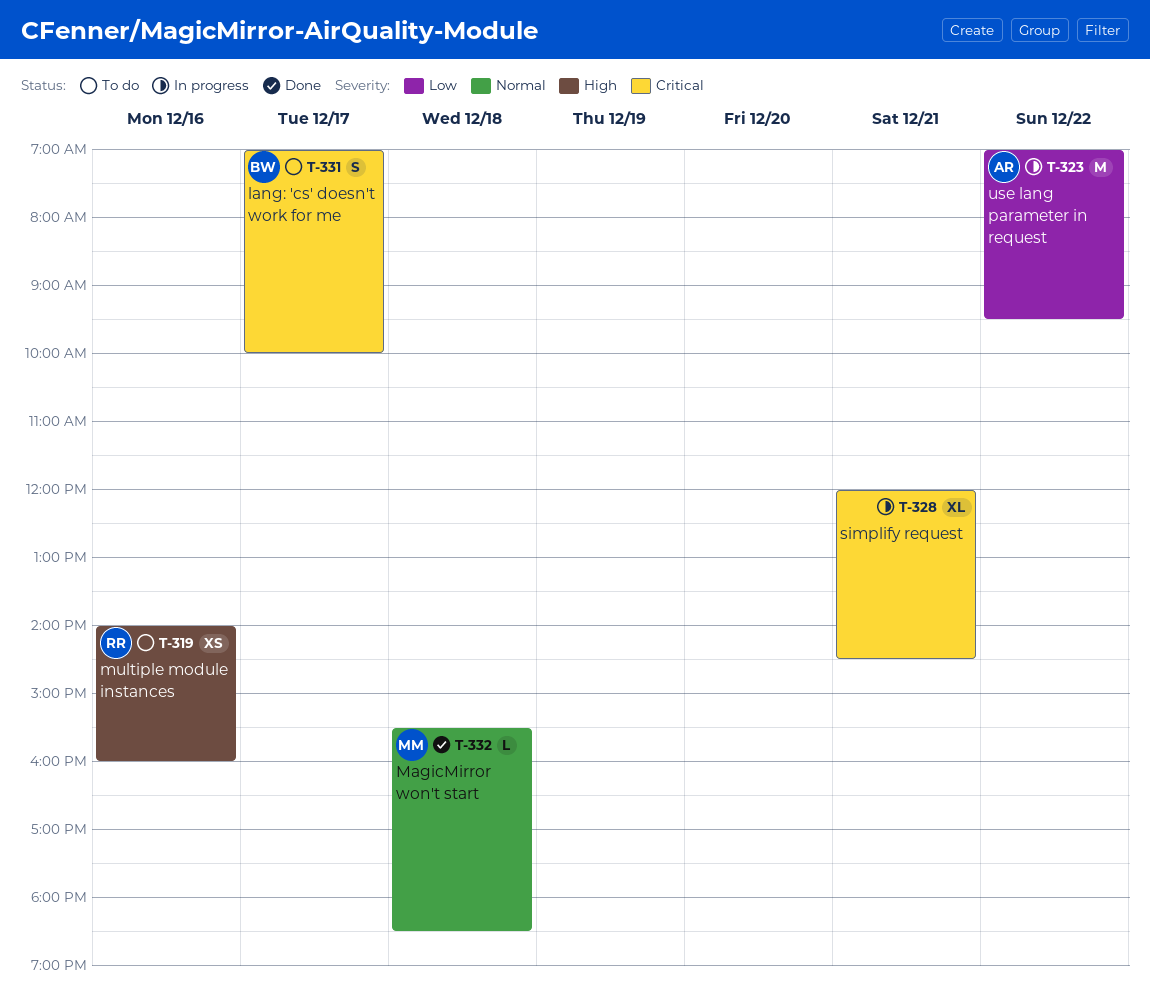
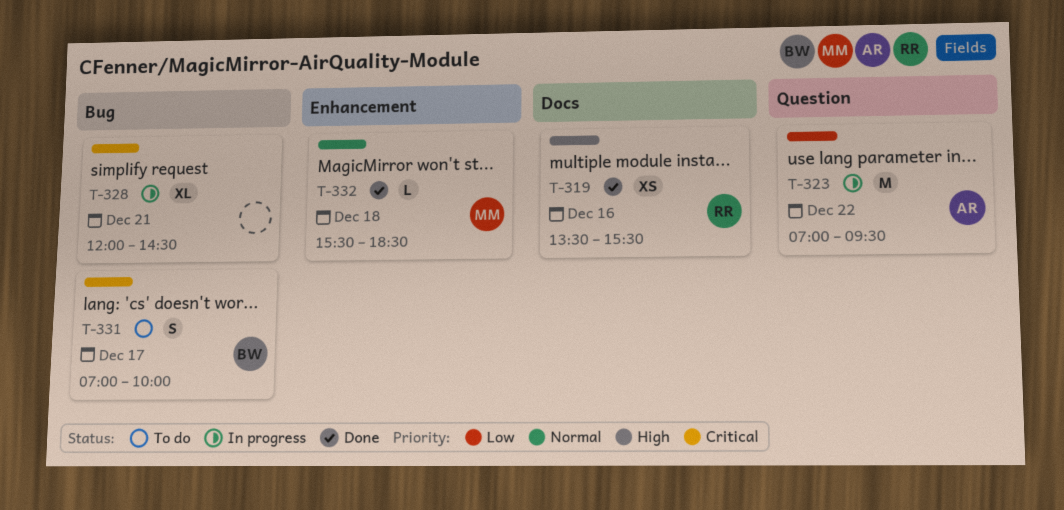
T-319, status: To do -> Done
T-319, begins: 14:00 -> 13:30
T-319, ends: 16:00 -> 15:30

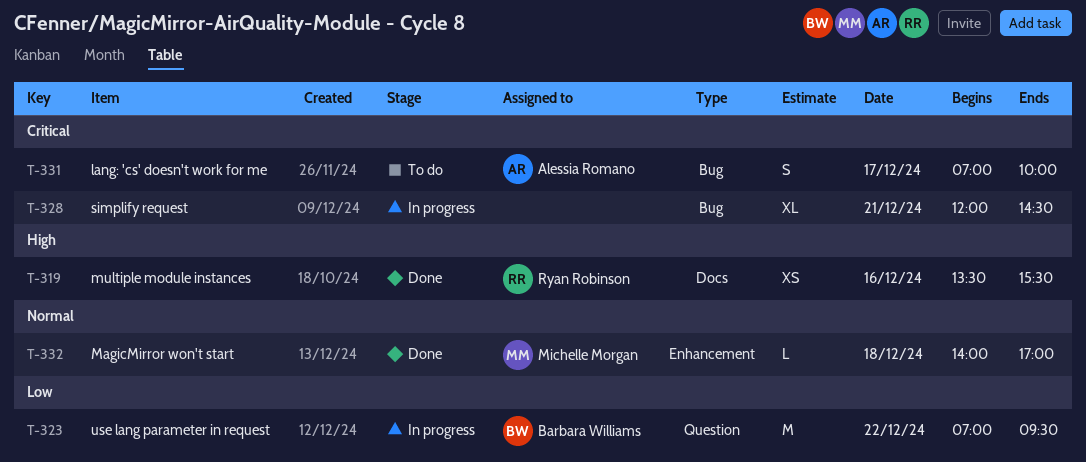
T-323, owner: Alessia Romano -> Barbara Williams
T-331, owner: Barbara Williams -> Alessia Romano
T-332, begins: 15:30 -> 14:00
T-332, ends: 18:30 -> 17:00

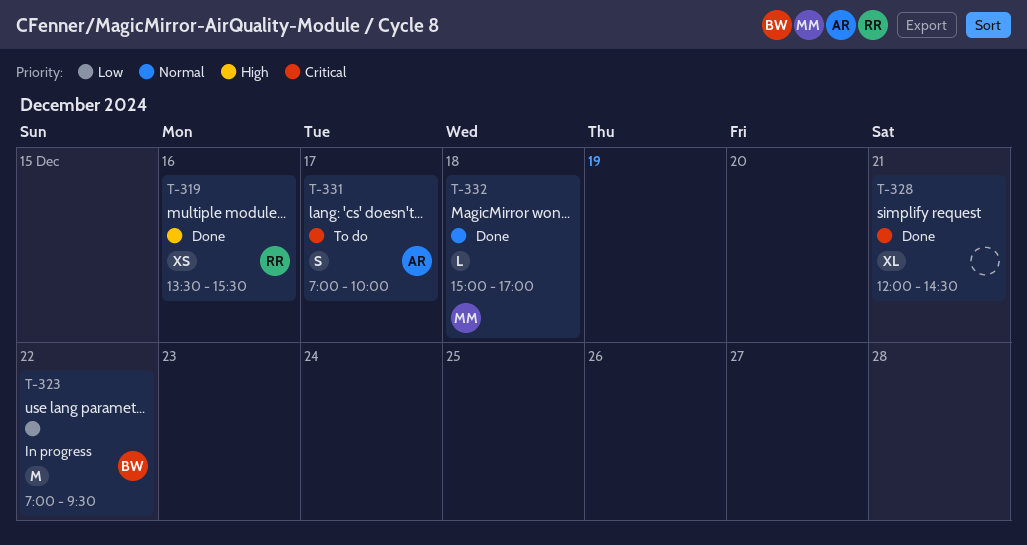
T-328, status: In progress -> Done
T-332, begins: 14:00 -> 15:00

